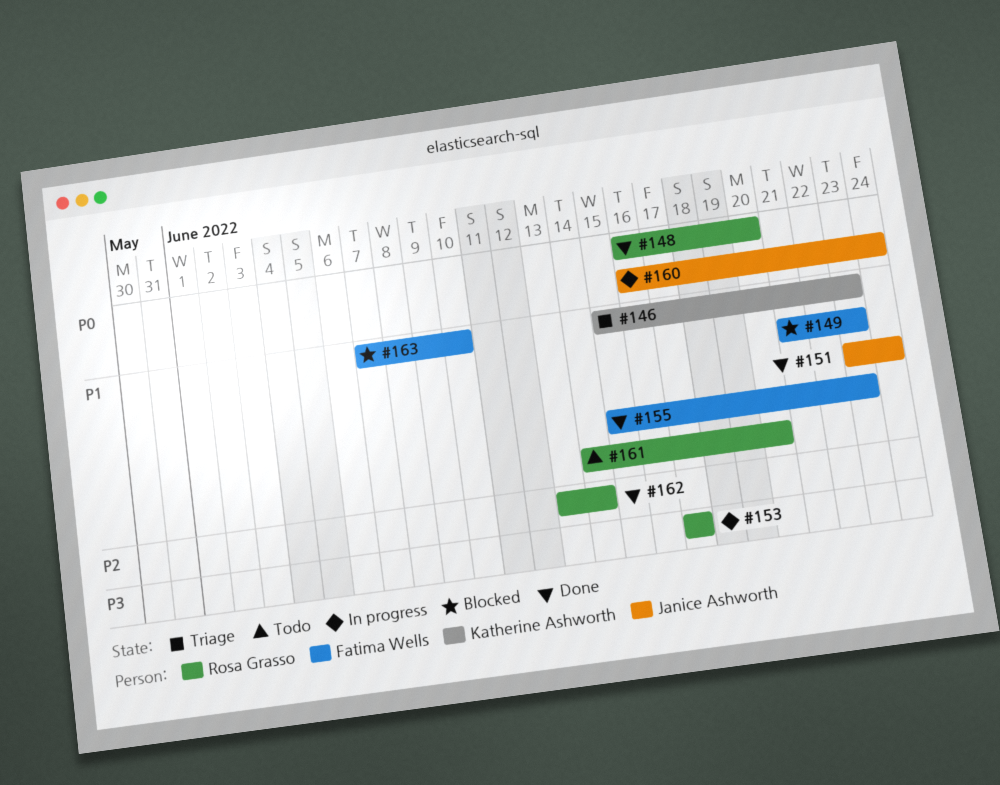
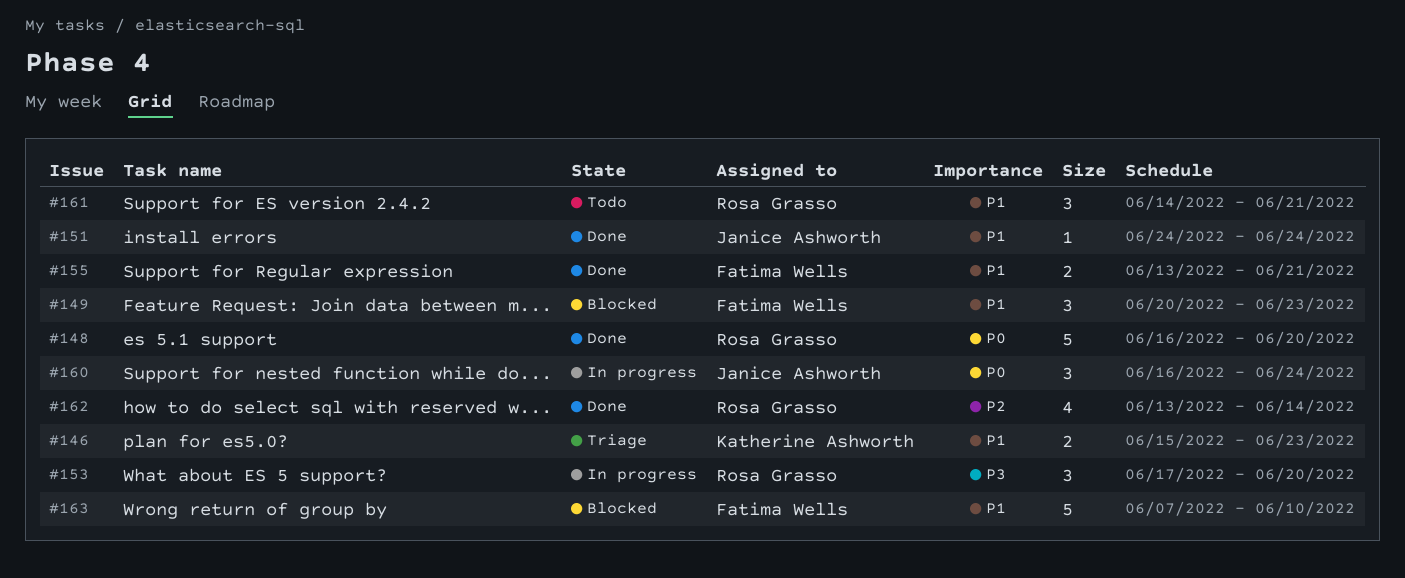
#149, start: Jun 21 -> Jun 20
#151, start: Jun 23 -> Jun 24
#153, due: Jun 17 -> Jun 20
#155, start: Jun 15 -> Jun 13
#155, due: Jun 23 -> Jun 21
#161, due: Jun 20 -> Jun 21

